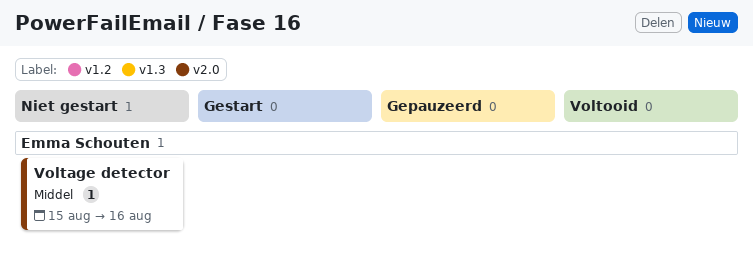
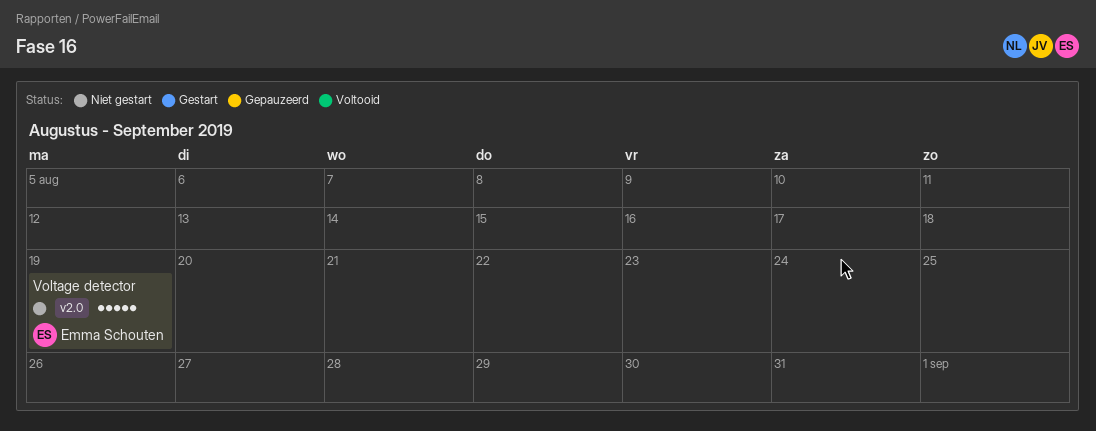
Voltage detector, estimate: 1 -> 5
Voltage detector, due: Aug 16 -> Aug 19

